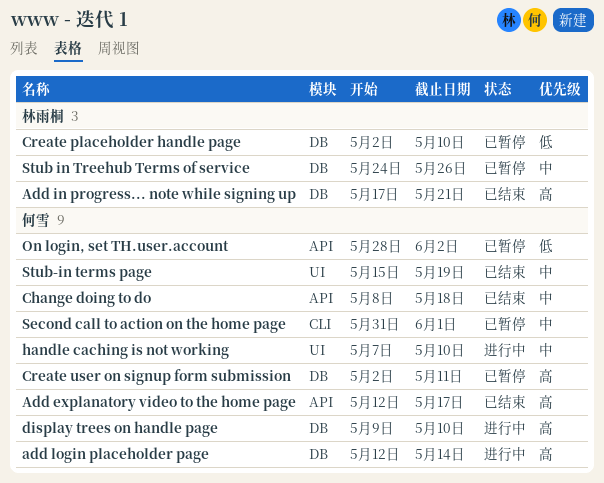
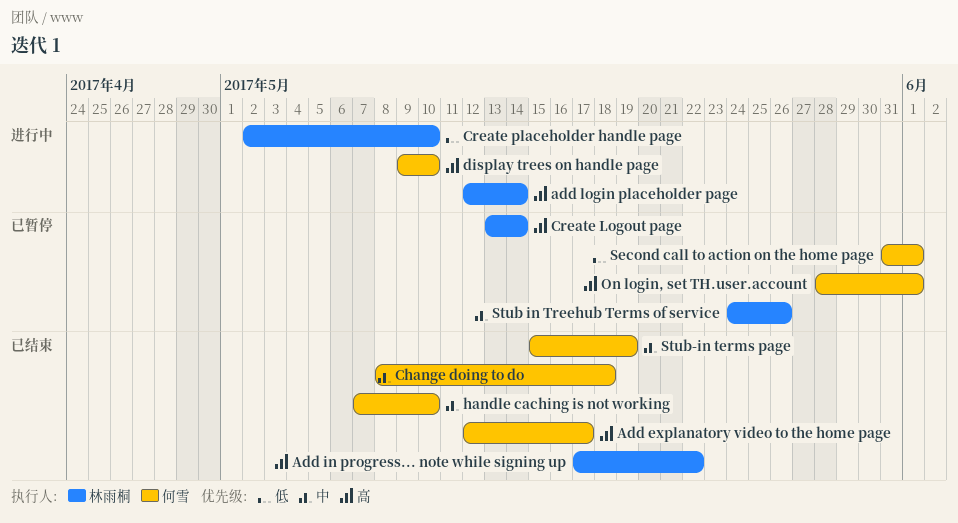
Add in progress... note while signing up, due: May 21 -> May 22
add login placeholder page, owner: 何雪 -> 林雨桐
Create Logout page: none -> present
Create placeholder handle page, status: 已暂停 -> 进行中
Create user on signup form submission: present -> none
handle caching is not working, status: 进行中 -> 已结束
On login, set TH.user.account, priority: 低 -> 高
On login, set TH.user.account, due: Jun 2 -> Jun 1
Second call to action on the home page, priority: 中 -> 低

